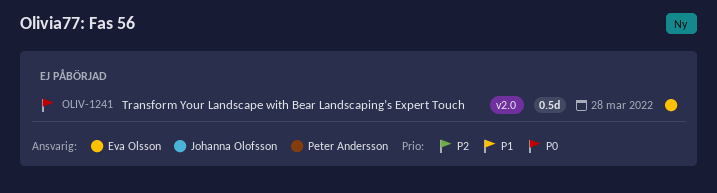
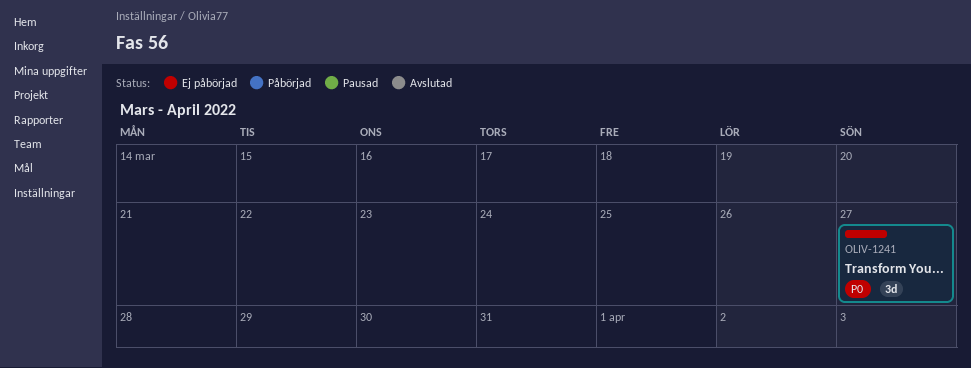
OLIV-1241, estimate: 0.5d -> 3d
OLIV-1241, due: Mar 28 -> Mar 27

